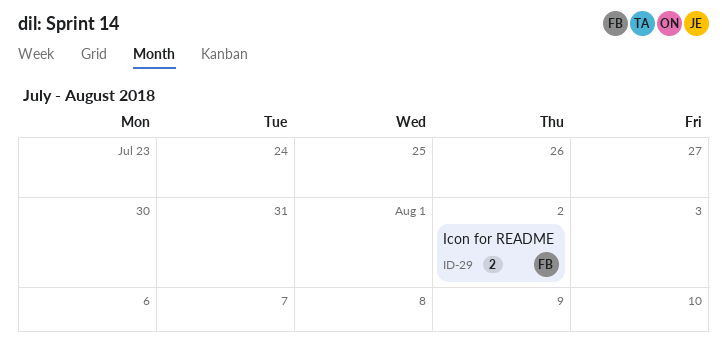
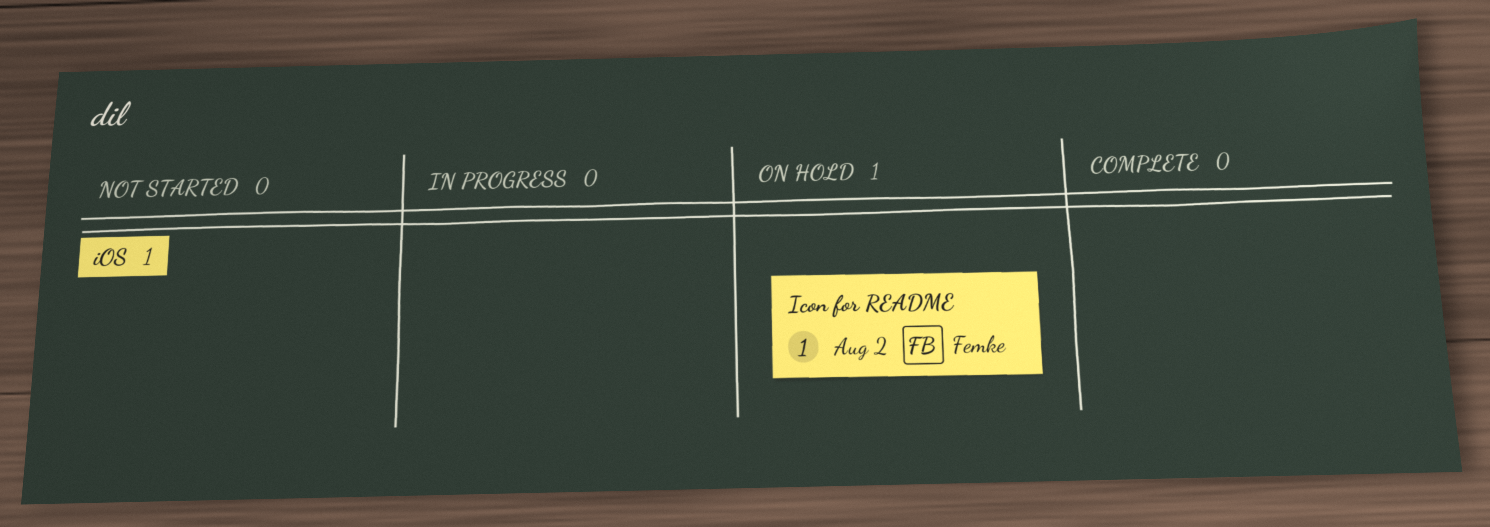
Icon for README, estimate: 2 -> 1

